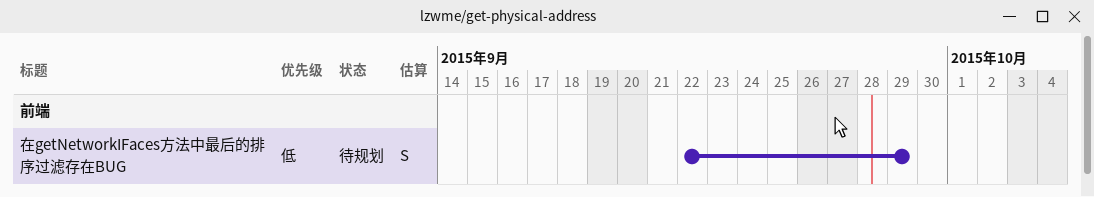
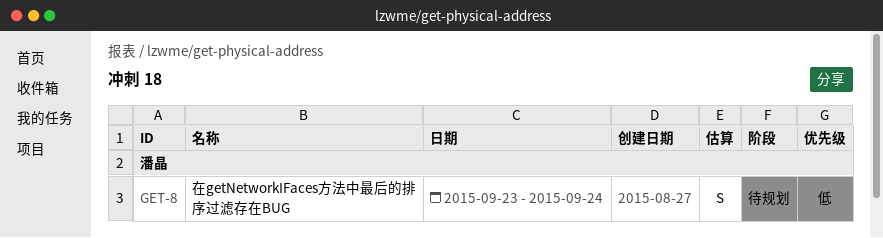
在getNetworkIFaces方法中最后的排序过滤存在BUG, start: Sep 22 -> Sep 23
在getNetworkIFaces方法中最后的排序过滤存在BUG, due: Sep 29 -> Sep 24

